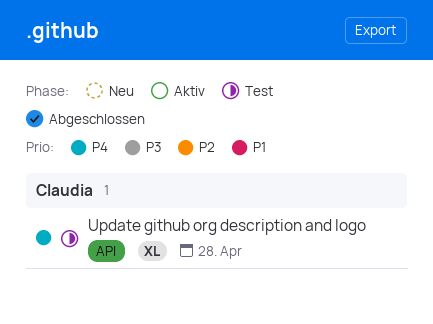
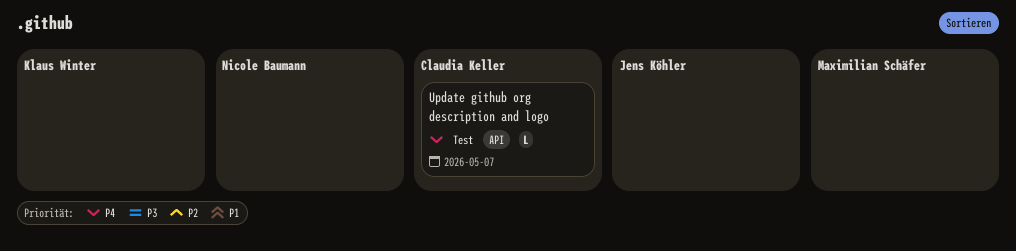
Update github org description and logo, estimate: XL -> L
Update github org description and logo, due: Apr 28 -> May 7

